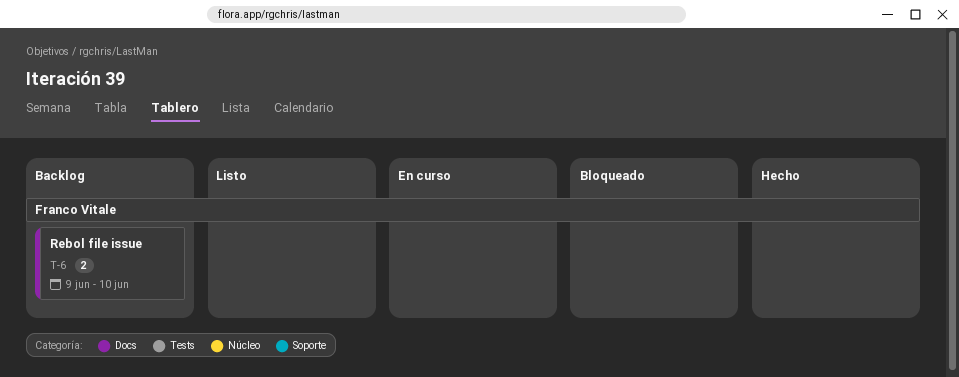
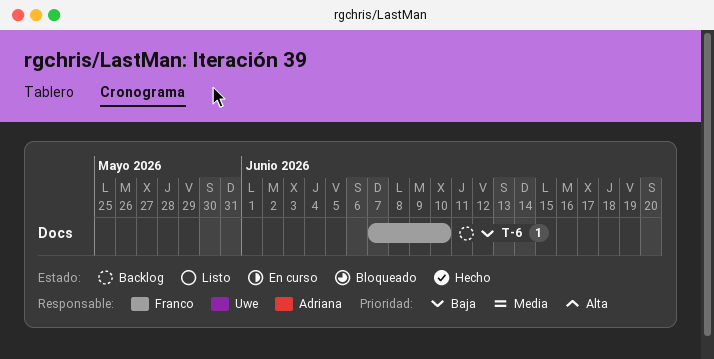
T-6, estimate: 2 -> 1
T-6, start: Jun 9 -> Jun 7

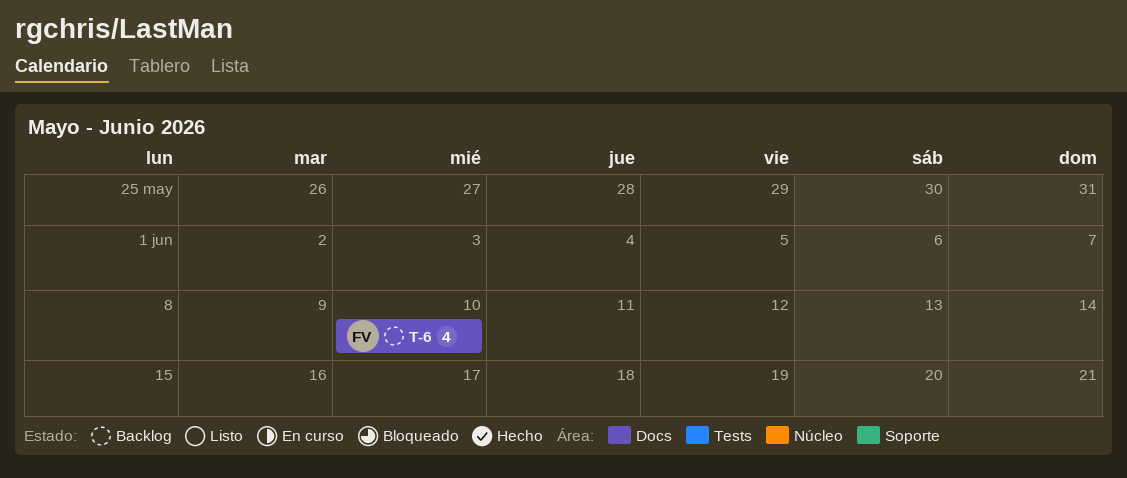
T-6, estimate: 1 -> 4
T-6, start: Jun 7 -> Jun 10

